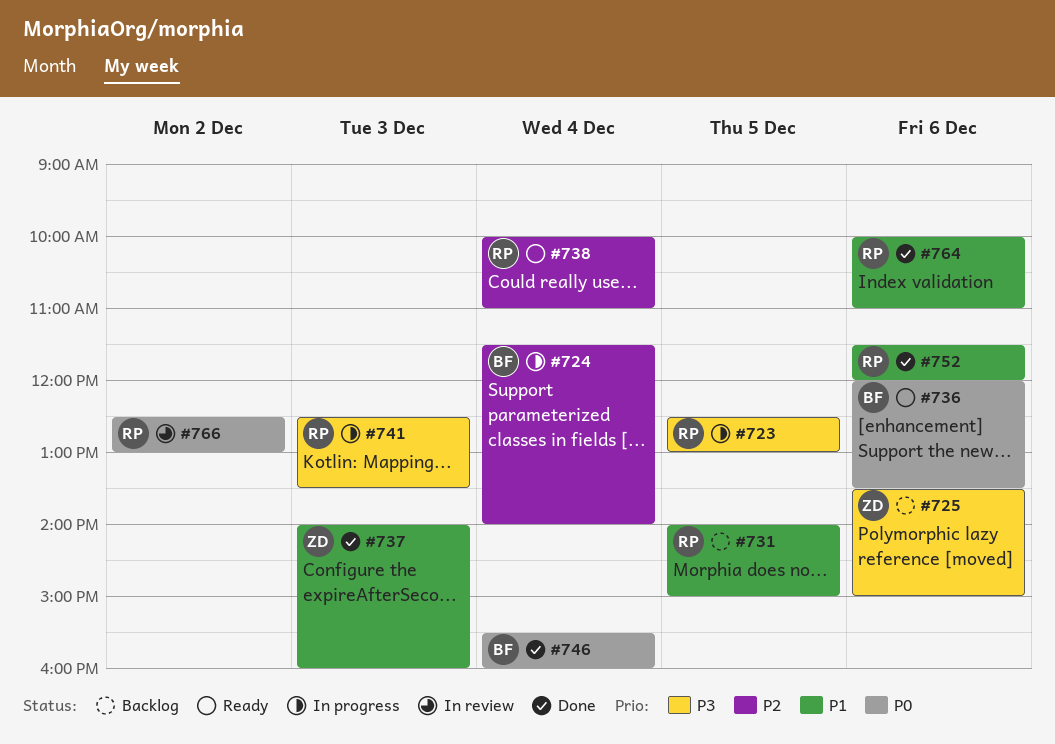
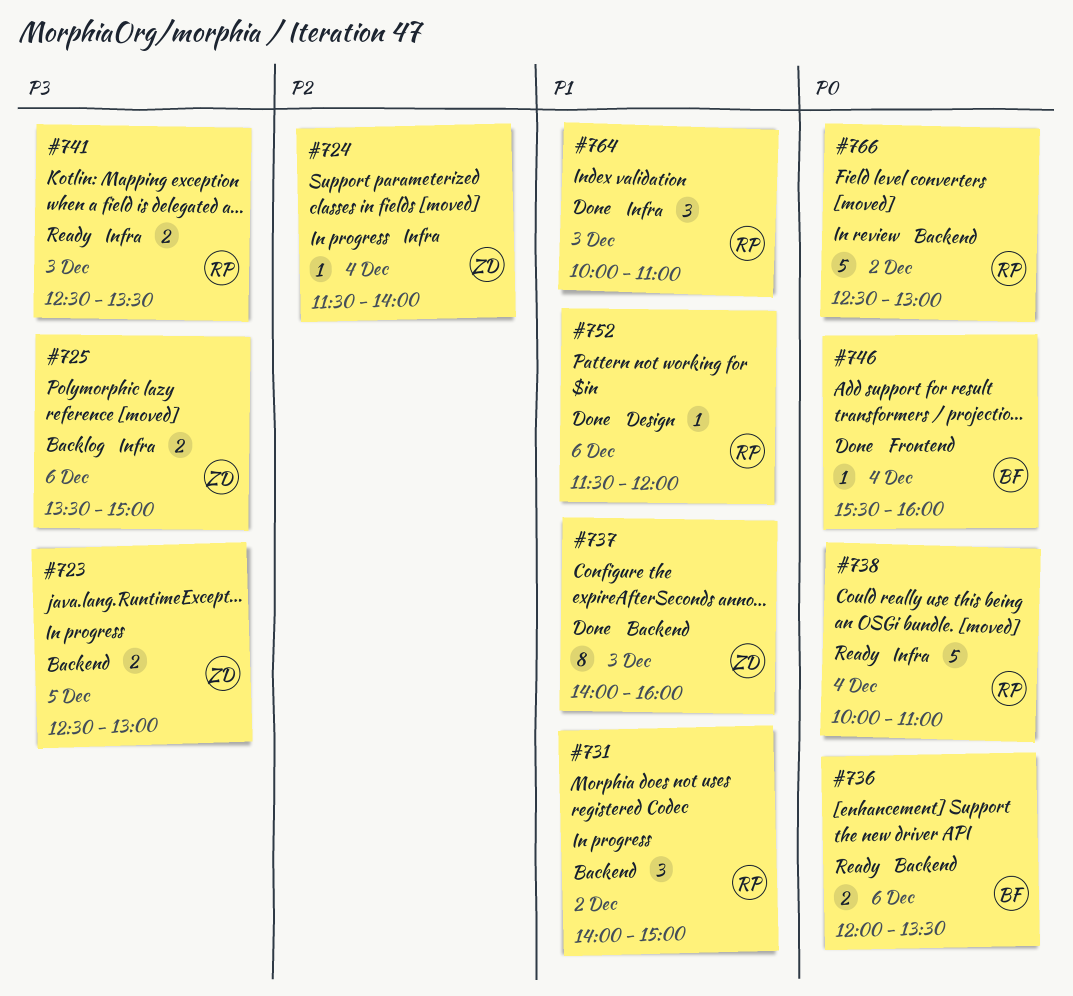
#723, owner: RP -> ZD
#724, owner: BF -> ZD
#731, status: Backlog -> In progress
#731, day: Dec 5 -> Dec 2
#738, priority: P2 -> P0
#741, status: In progress -> Ready
#764, day: Dec 6 -> Dec 3

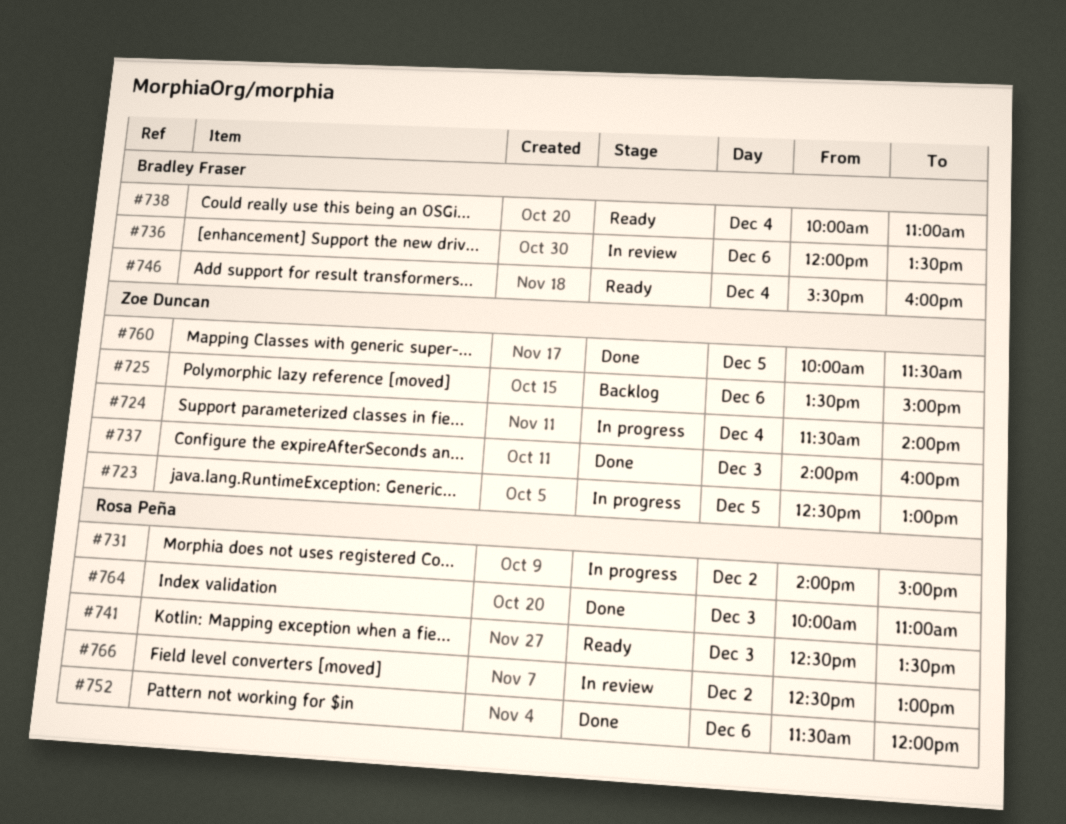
#736, status: Ready -> In review
#738, owner: Rosa Peña -> Bradley Fraser
#746, status: Done -> Ready
#760: none -> present

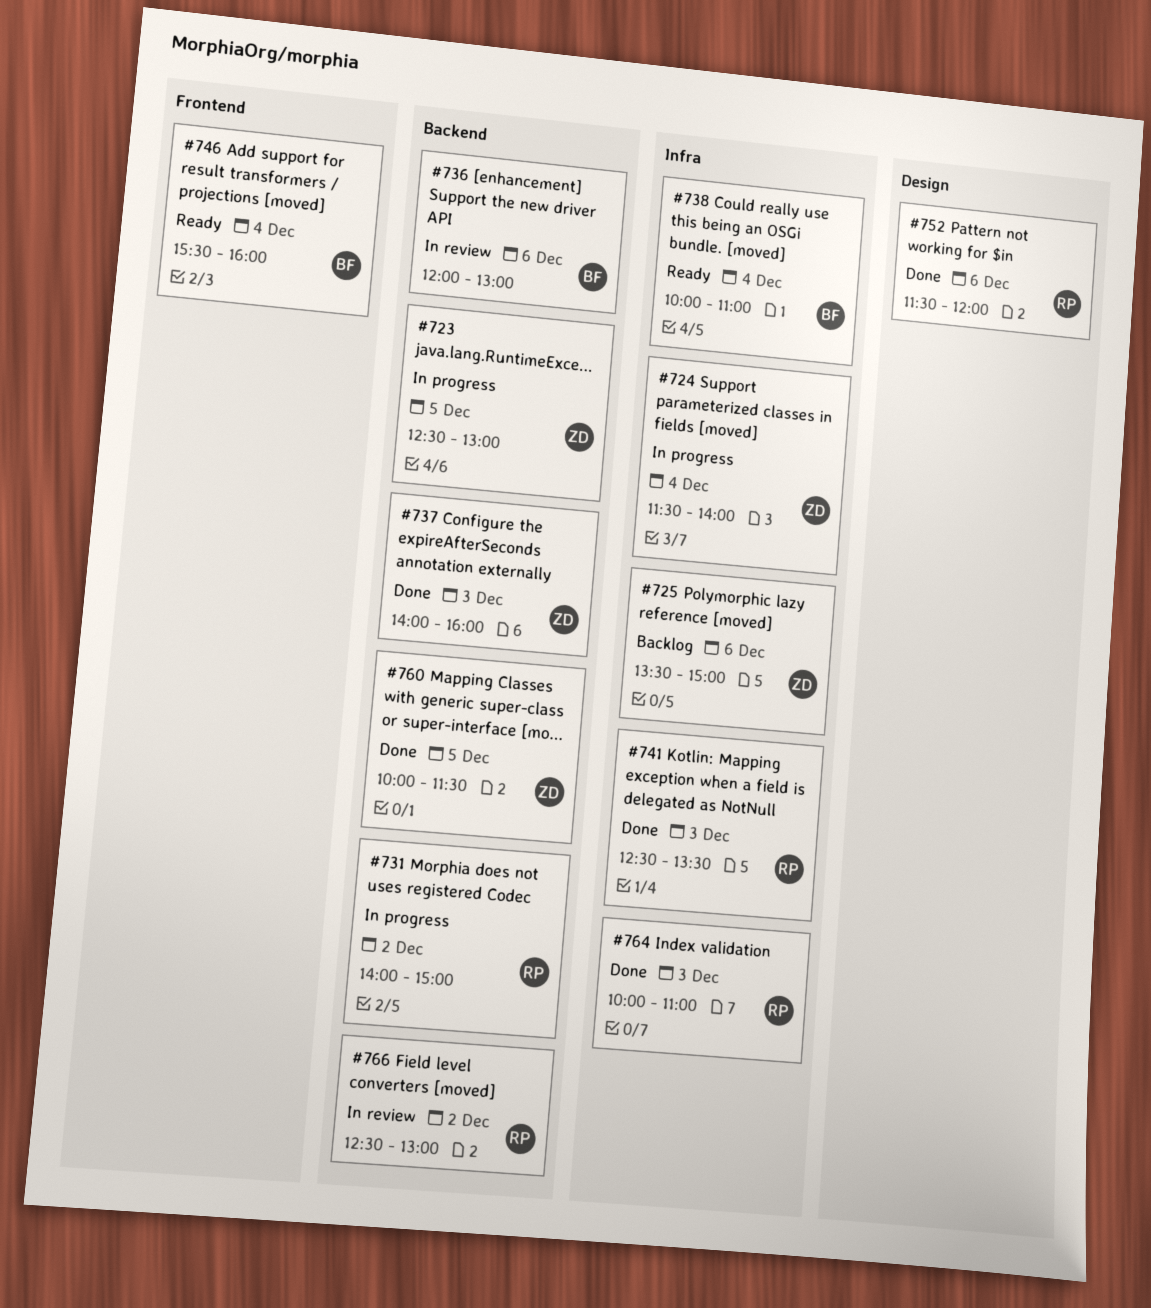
#736, ends: 13:30 -> 13:00
#741, status: Ready -> Done

